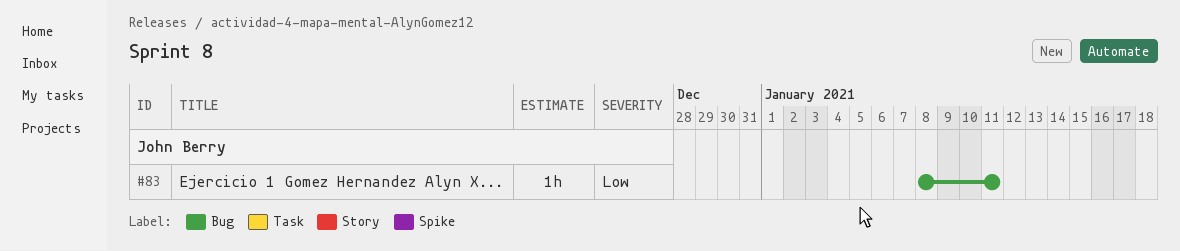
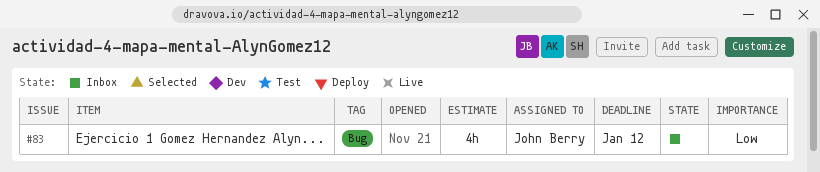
#83, estimate: 1h -> 4h
#83, due: Jan 11 -> Jan 12

